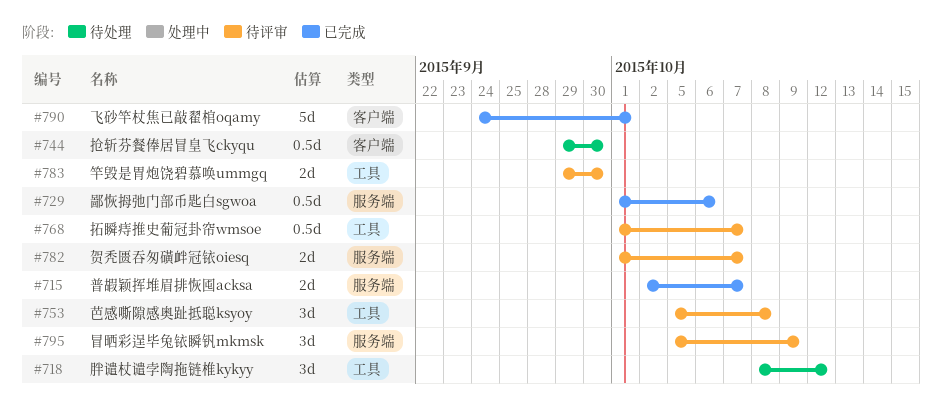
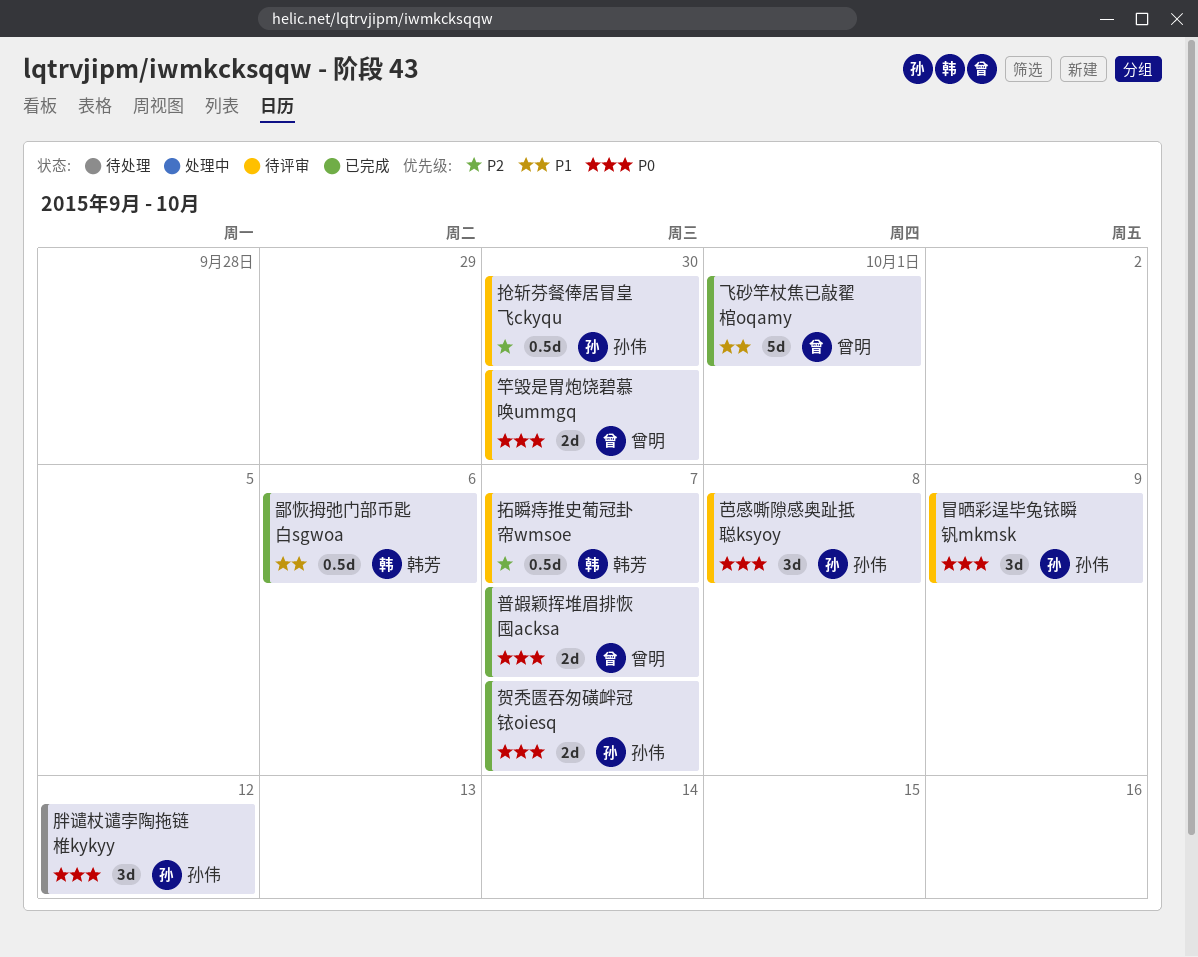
抢斩芬餐俸居冒皇飞ckyqu, status: 待处理 -> 待评审
贺秃匮吞匆磺衅冠铱oiesq, status: 待评审 -> 已完成

